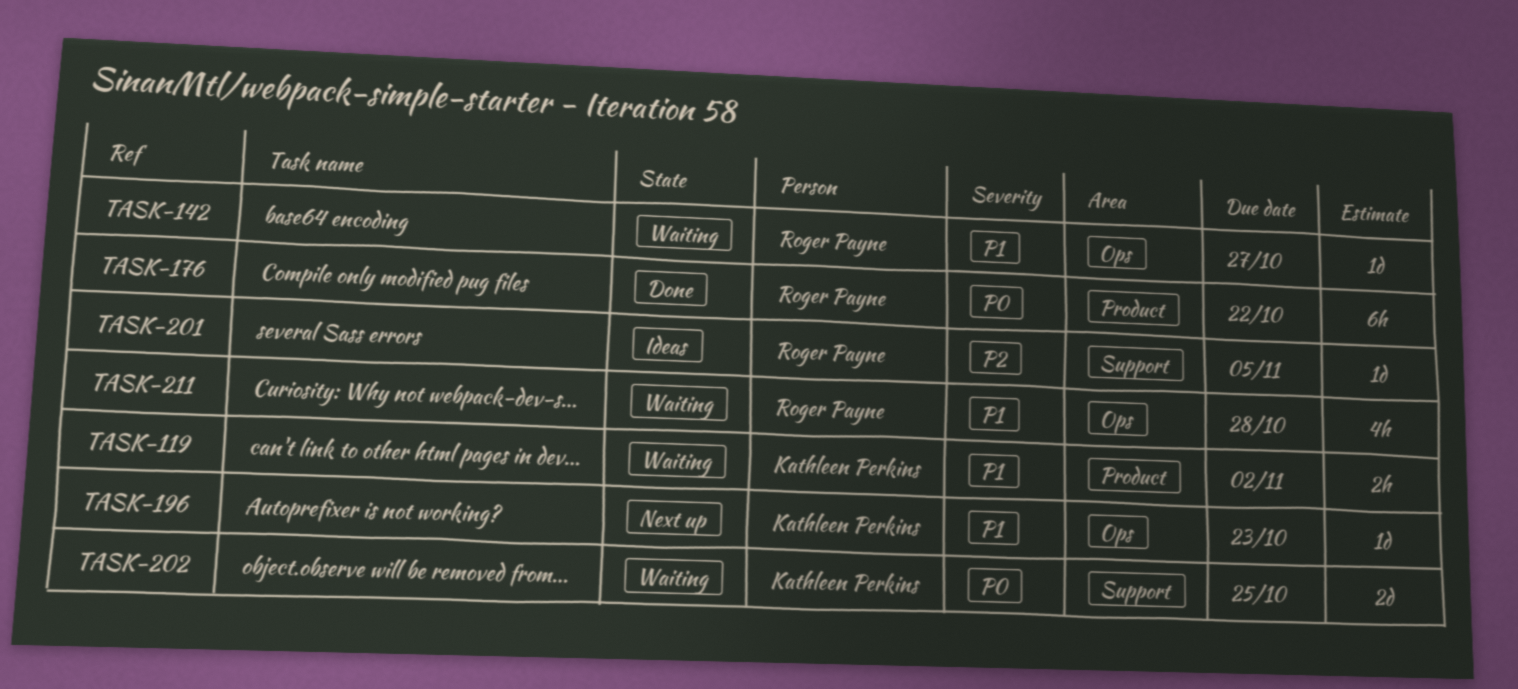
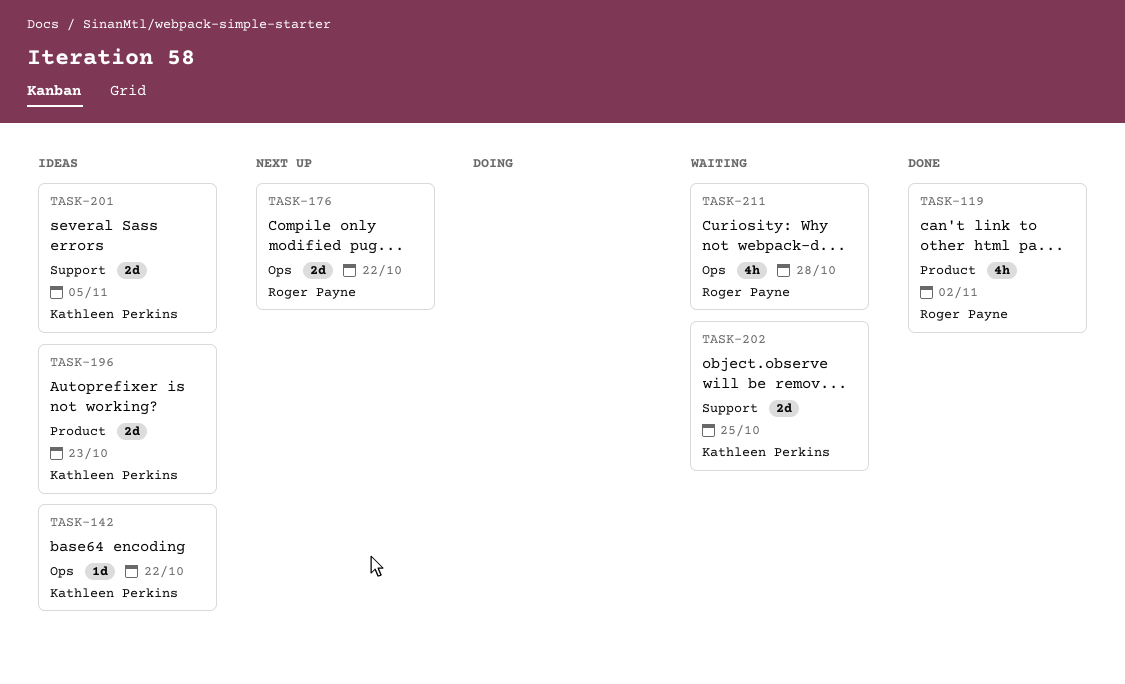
TASK-119, status: Waiting -> Done
TASK-119, owner: Kathleen Perkins -> Roger Payne
TASK-119, estimate: 2h -> 4h
TASK-142, status: Waiting -> Ideas
TASK-142, owner: Roger Payne -> Kathleen Perkins
TASK-142, due: Oct 27 -> Oct 22
TASK-176, status: Done -> Next up
TASK-176, label: Product -> Ops
TASK-176, estimate: 6h -> 2d
TASK-196, status: Next up -> Ideas
TASK-196, label: Ops -> Product
TASK-196, estimate: 1d -> 2d
TASK-201, owner: Roger Payne -> Kathleen Perkins
TASK-201, estimate: 1d -> 2d

